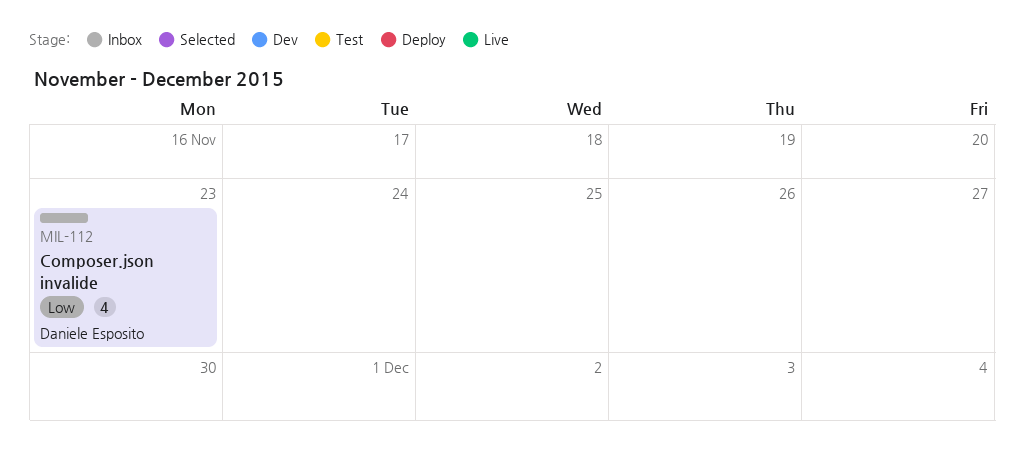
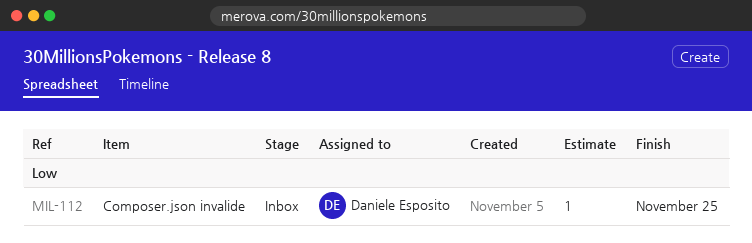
MIL-112, estimate: 4 -> 1
MIL-112, due: Nov 23 -> Nov 25

